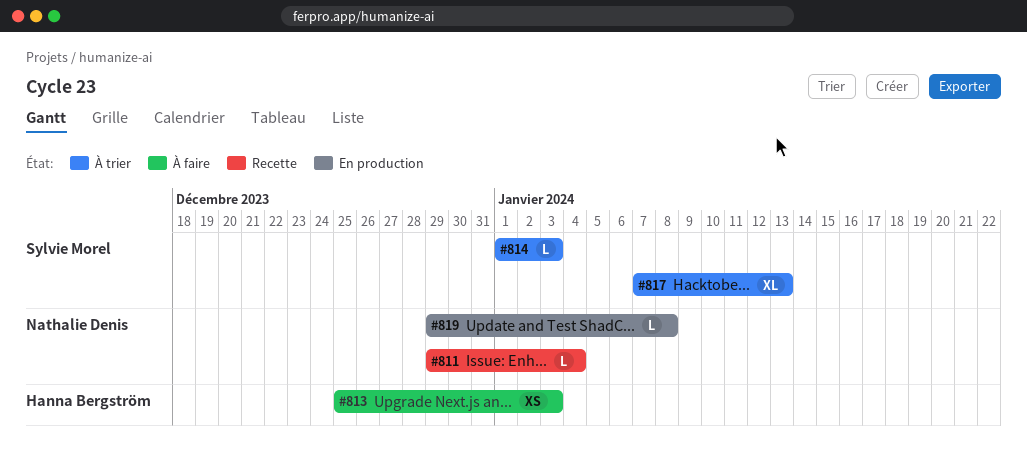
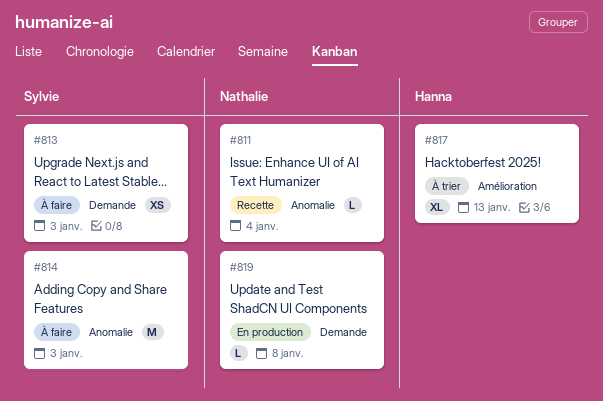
#813, owner: Hanna Bergström -> Sylvie Morel
#814, status: À trier -> À faire
#814, estimate: L -> M
#817, owner: Sylvie Morel -> Hanna Bergström

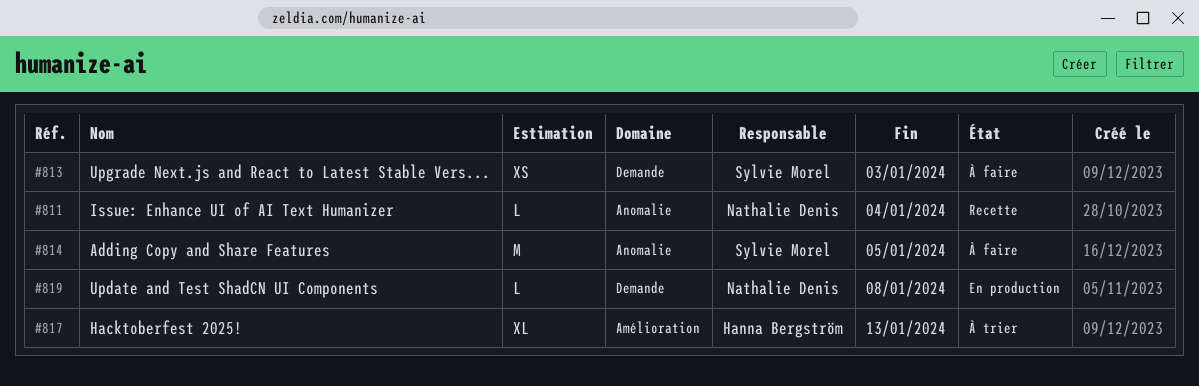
#814, due: Jan 3 -> Jan 5

